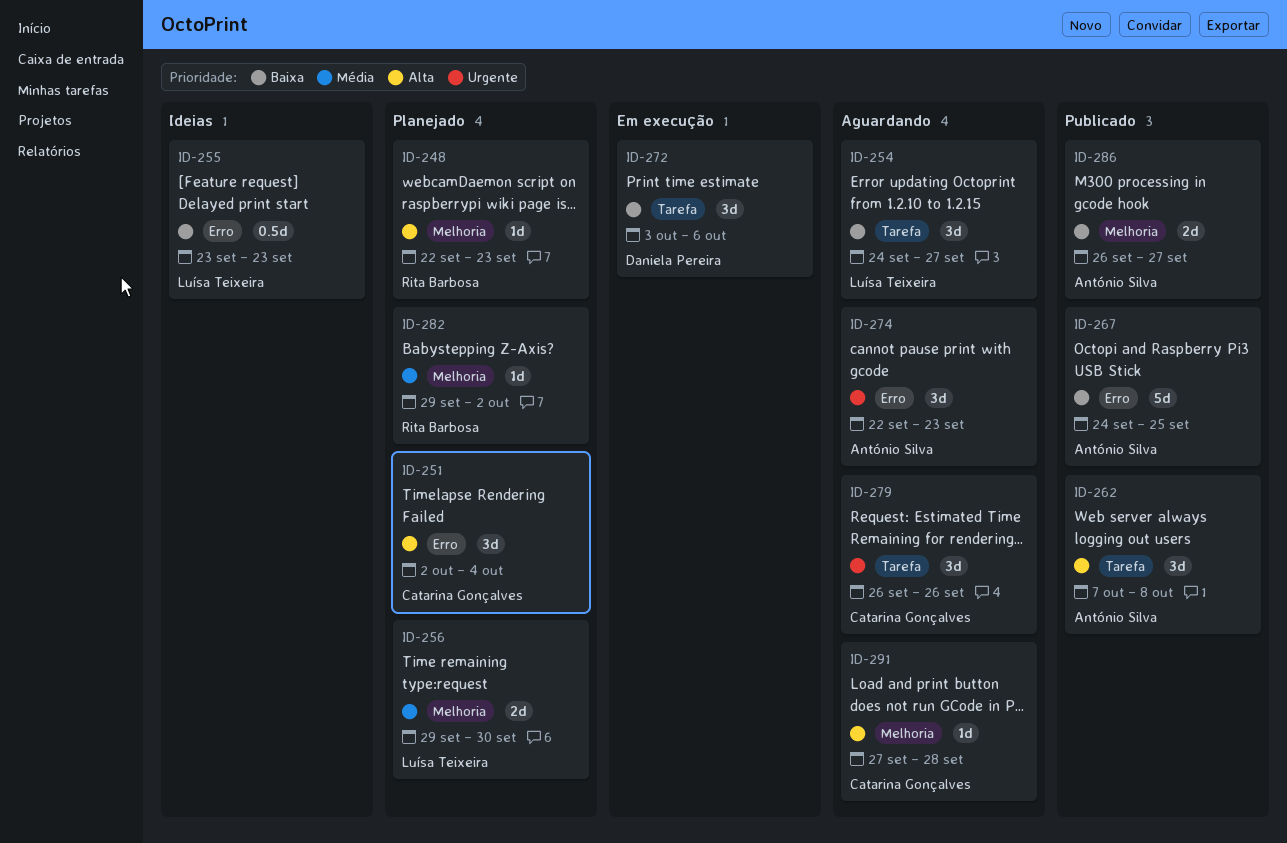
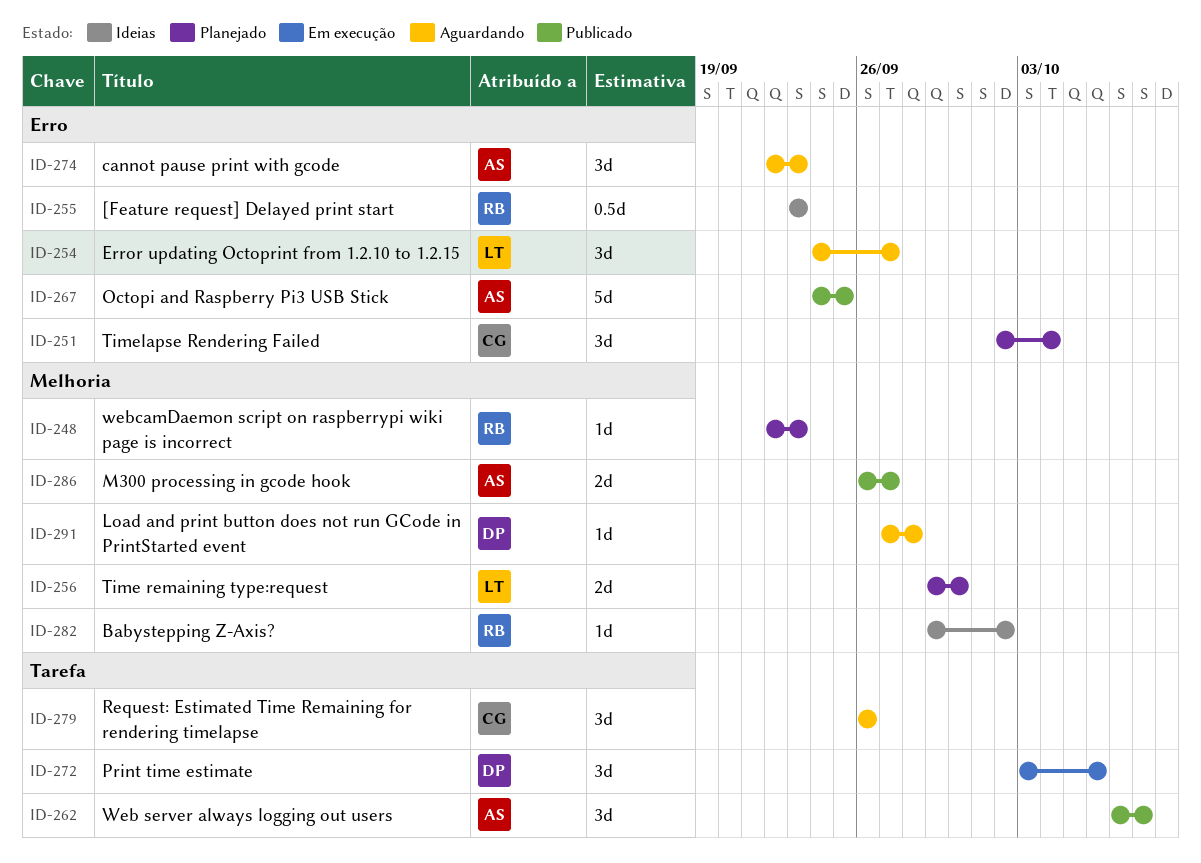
ID-254, label: Tarefa -> Erro
ID-255, owner: Luísa Teixeira -> Rita Barbosa
ID-282, status: Planejado -> Ideias
ID-291, owner: Catarina Gonçalves -> Daniela Pereira

